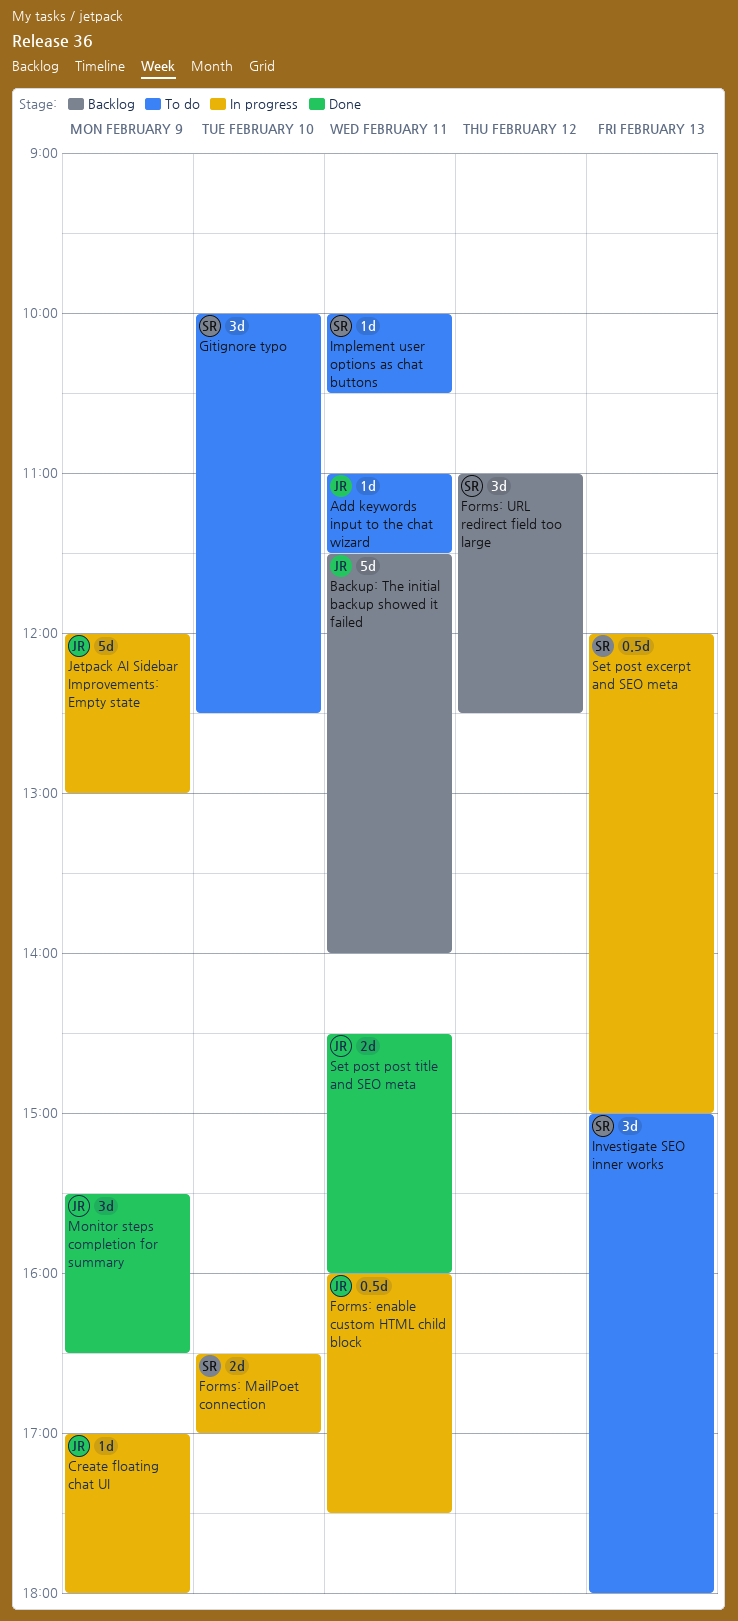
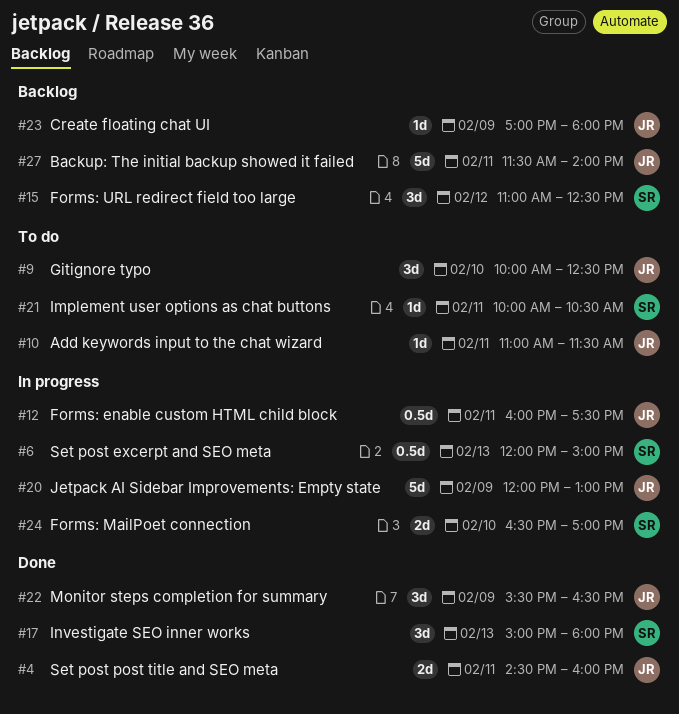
Create floating chat UI, status: In progress -> Backlog
Gitignore typo, owner: SR -> JR
Investigate SEO inner works, status: To do -> Done

